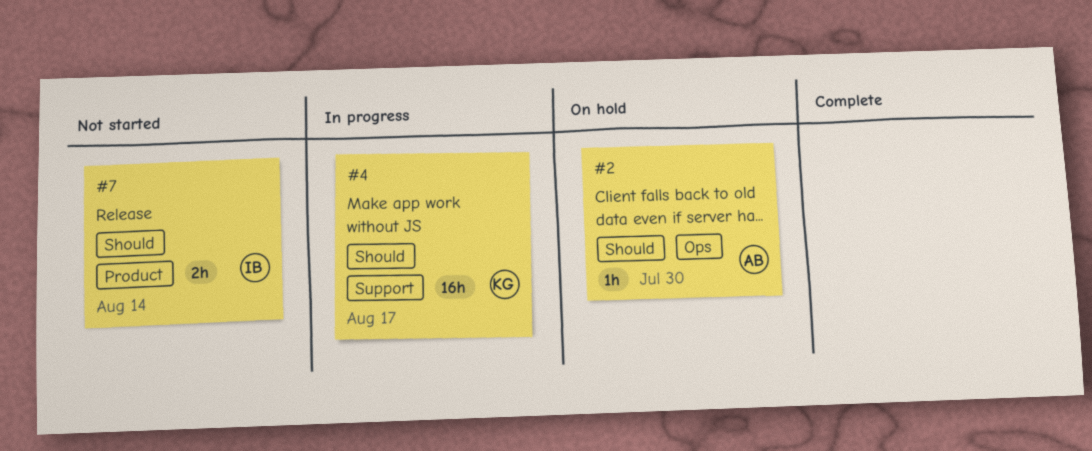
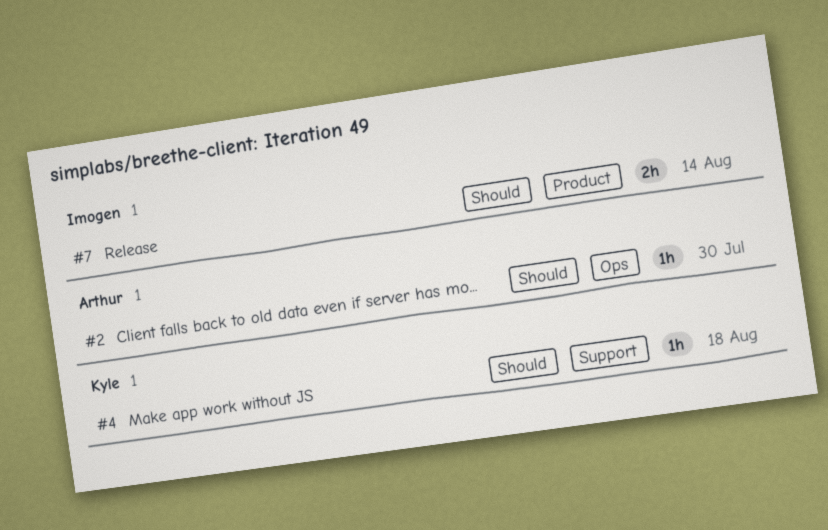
#4, estimate: 16h -> 1h
#4, due: Aug 17 -> Aug 18

